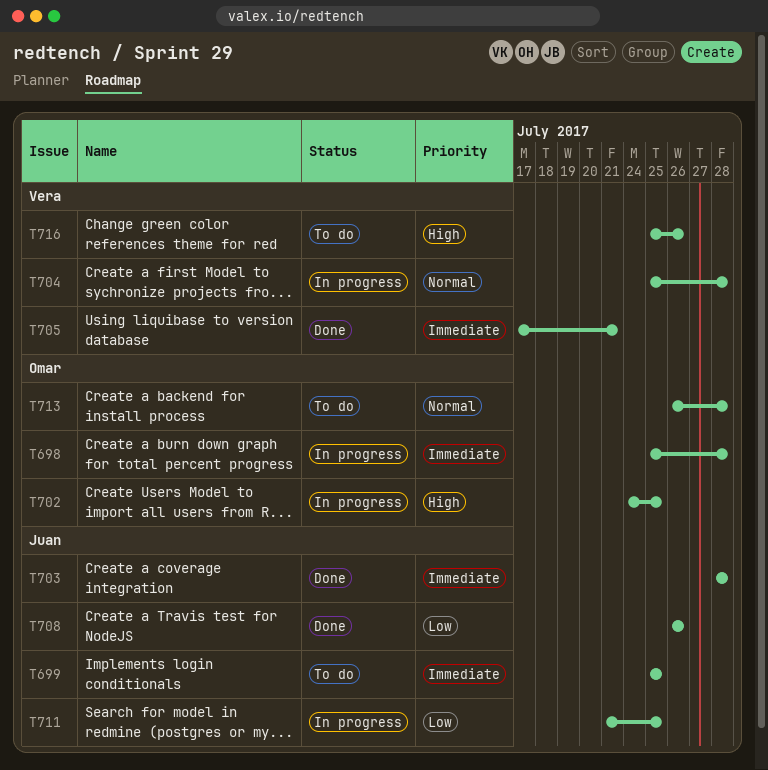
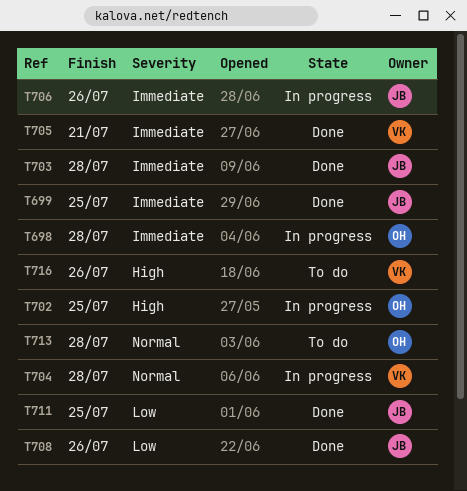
T699, status: To do -> Done
T706: none -> present
T711, status: In progress -> Done

